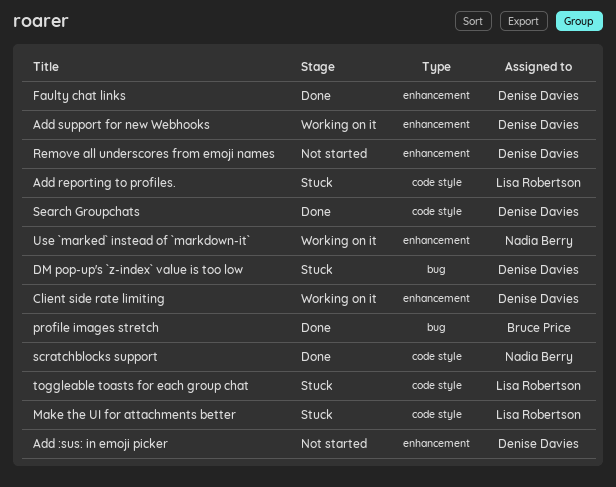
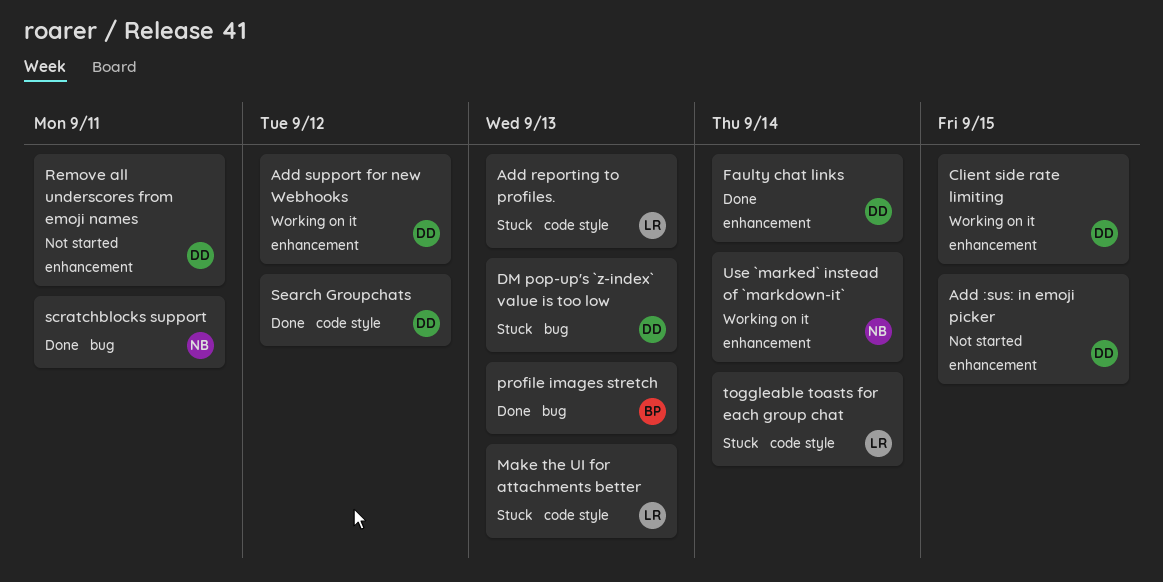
scratchblocks support, label: code style -> bug

